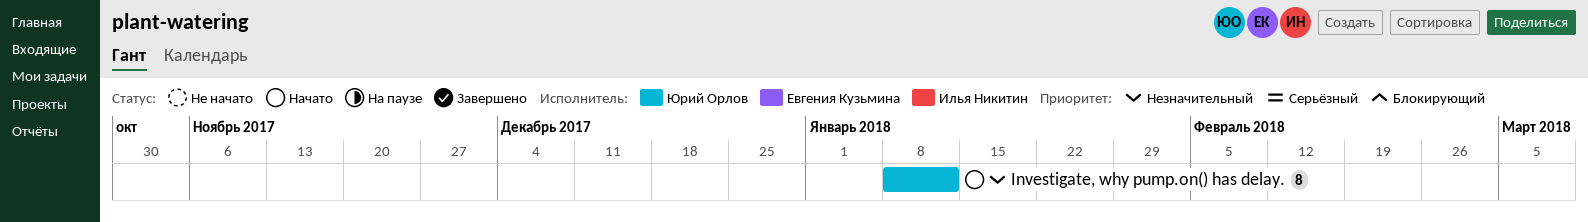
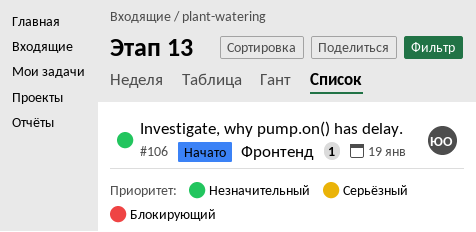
Investigate, why pump.on() has delay., estimate: 8 -> 1
Investigate, why pump.on() has delay., due: Jan 12 -> Jan 19

